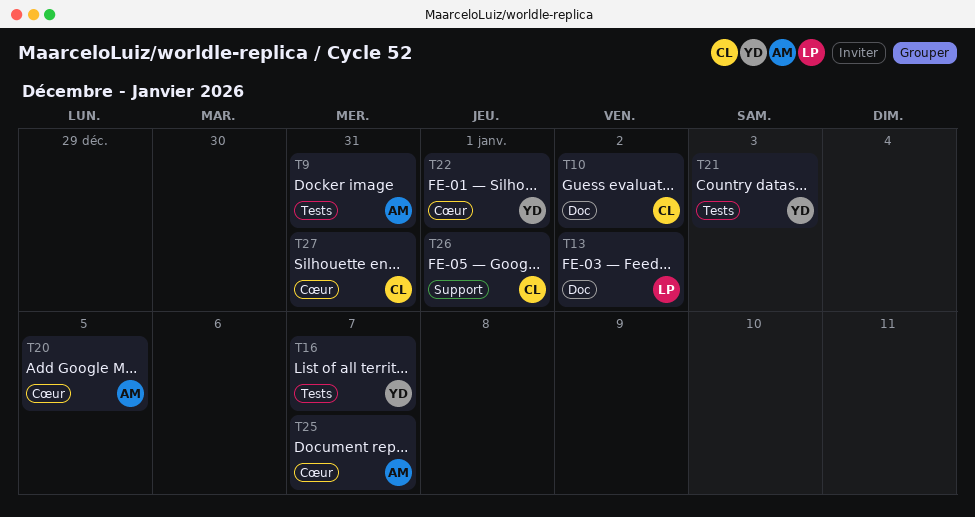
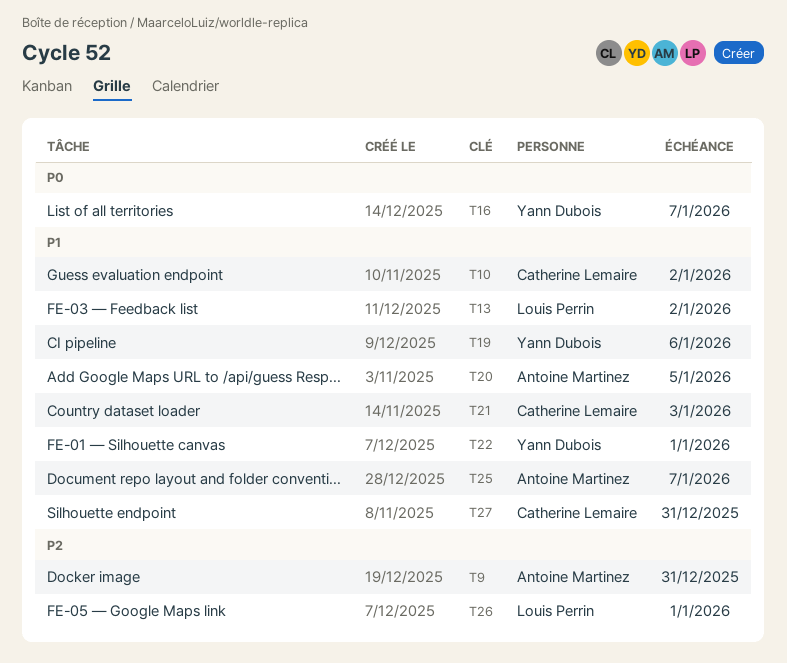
T19: none -> present
T21, owner: Yann Dubois -> Catherine Lemaire
T26, owner: Catherine Lemaire -> Louis Perrin

